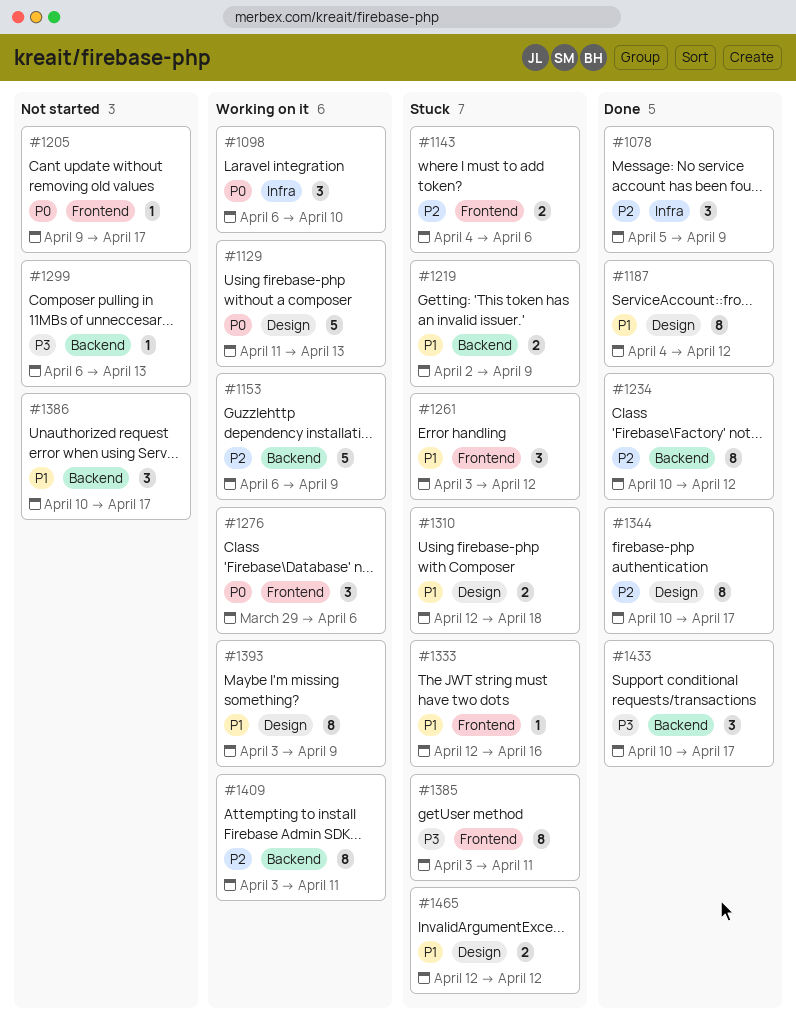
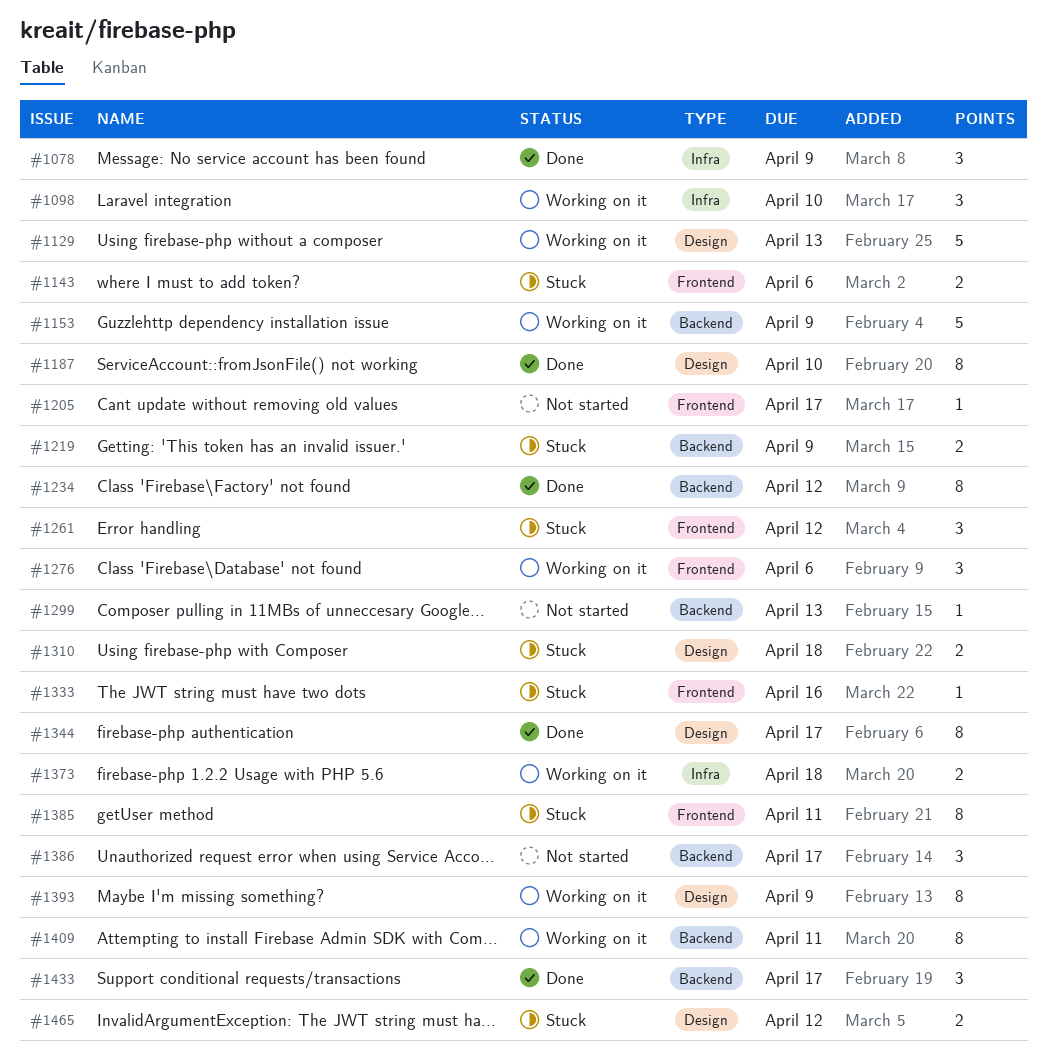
#1187, due: Apr 12 -> Apr 10
#1373: none -> present

